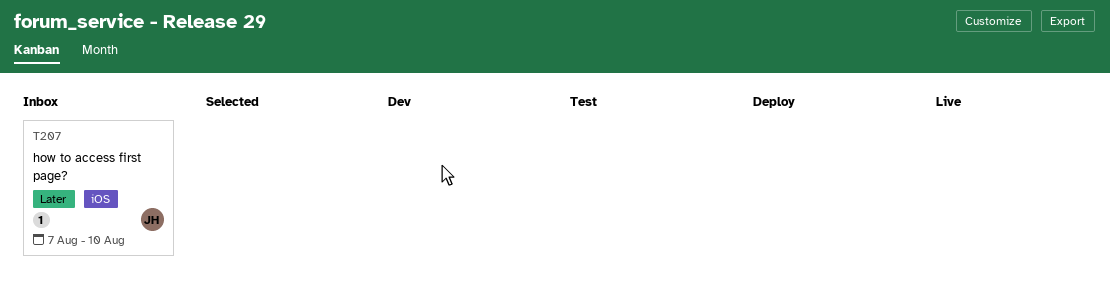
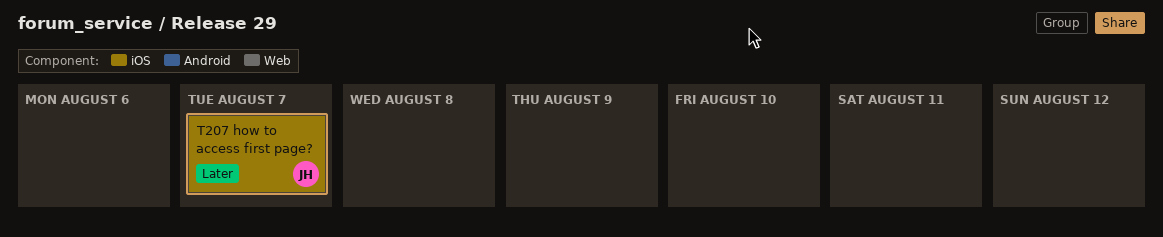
T207, due: Aug 10 -> Aug 7

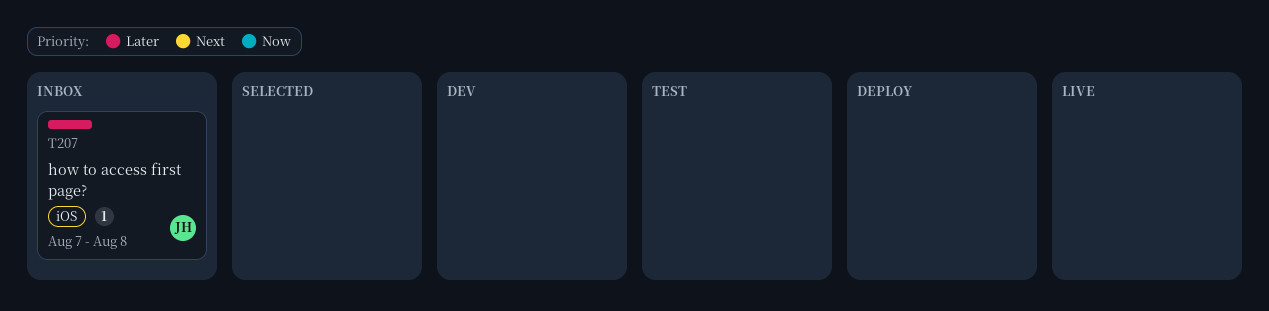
T207, due: Aug 7 -> Aug 8

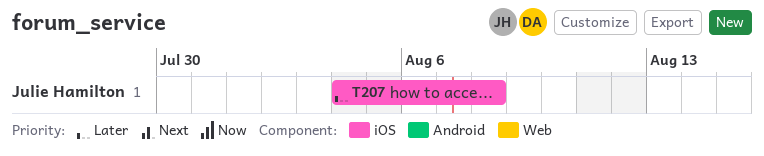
T207, start: Aug 7 -> Aug 4

